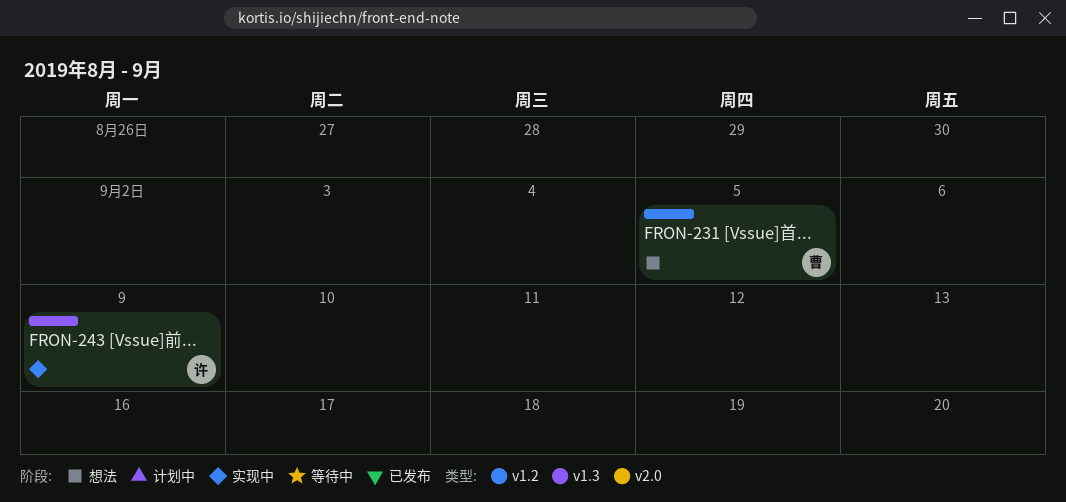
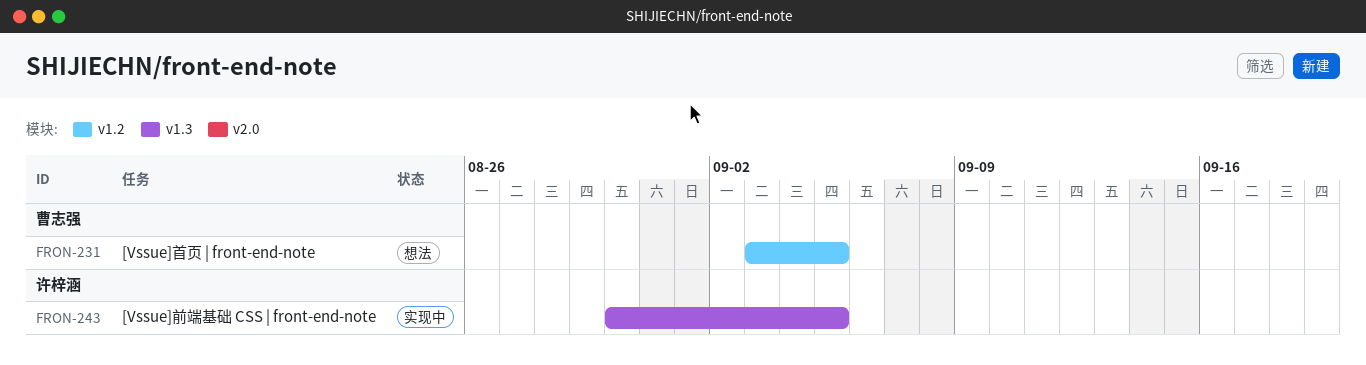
FRON-243, due: Sep 9 -> Sep 5

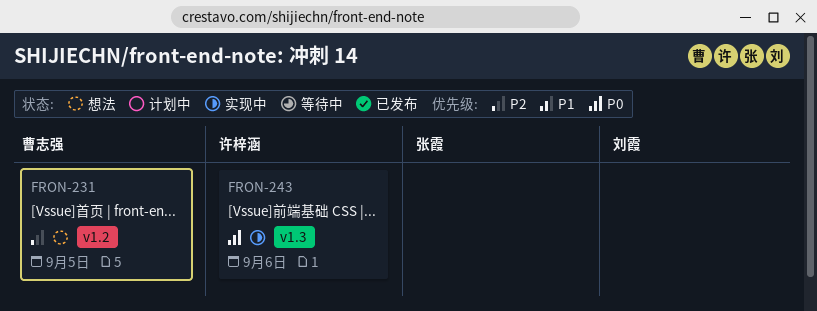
FRON-243, due: Sep 5 -> Sep 6

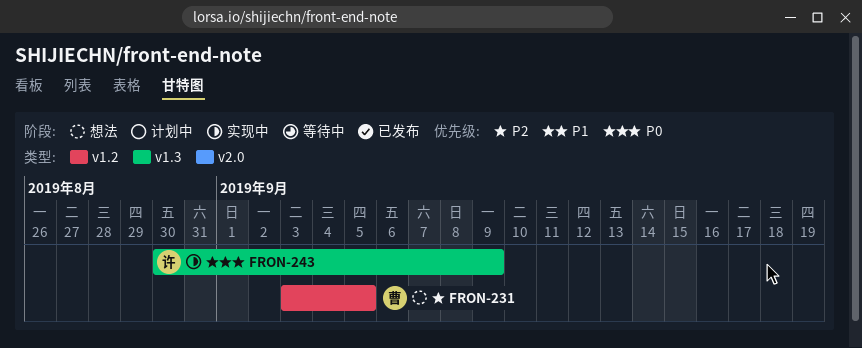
FRON-243, due: Sep 6 -> Sep 9

